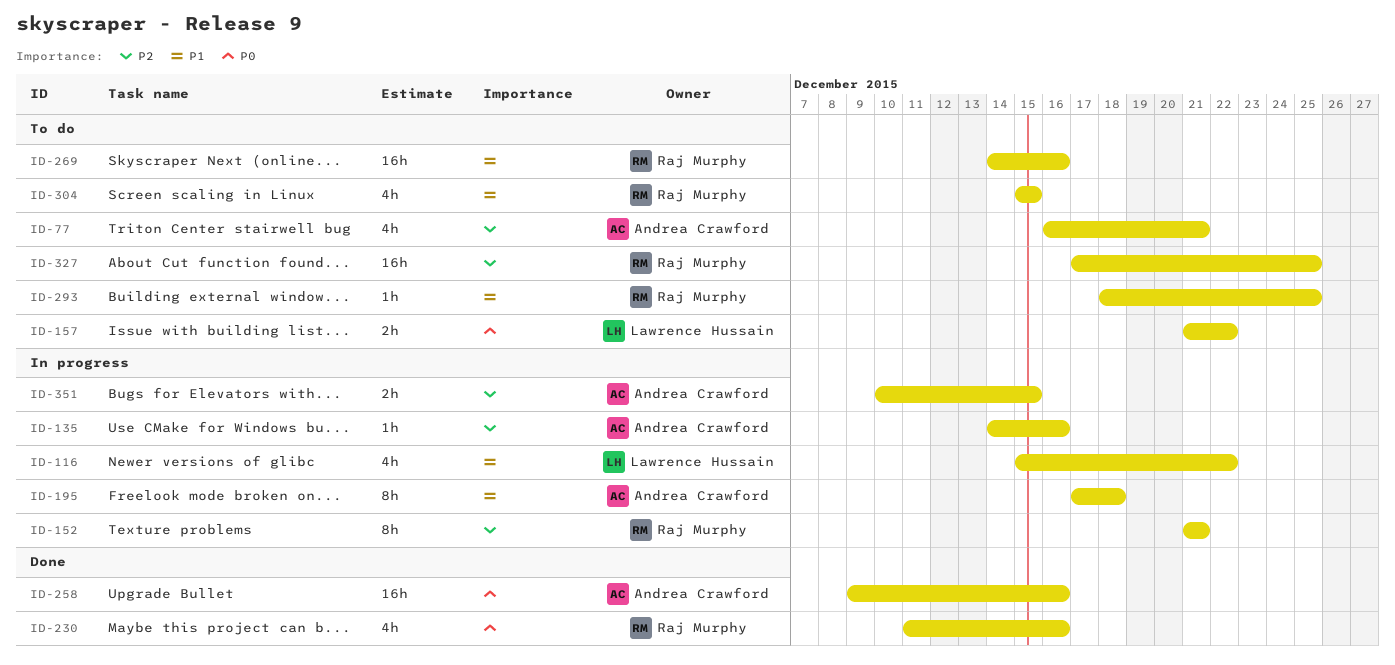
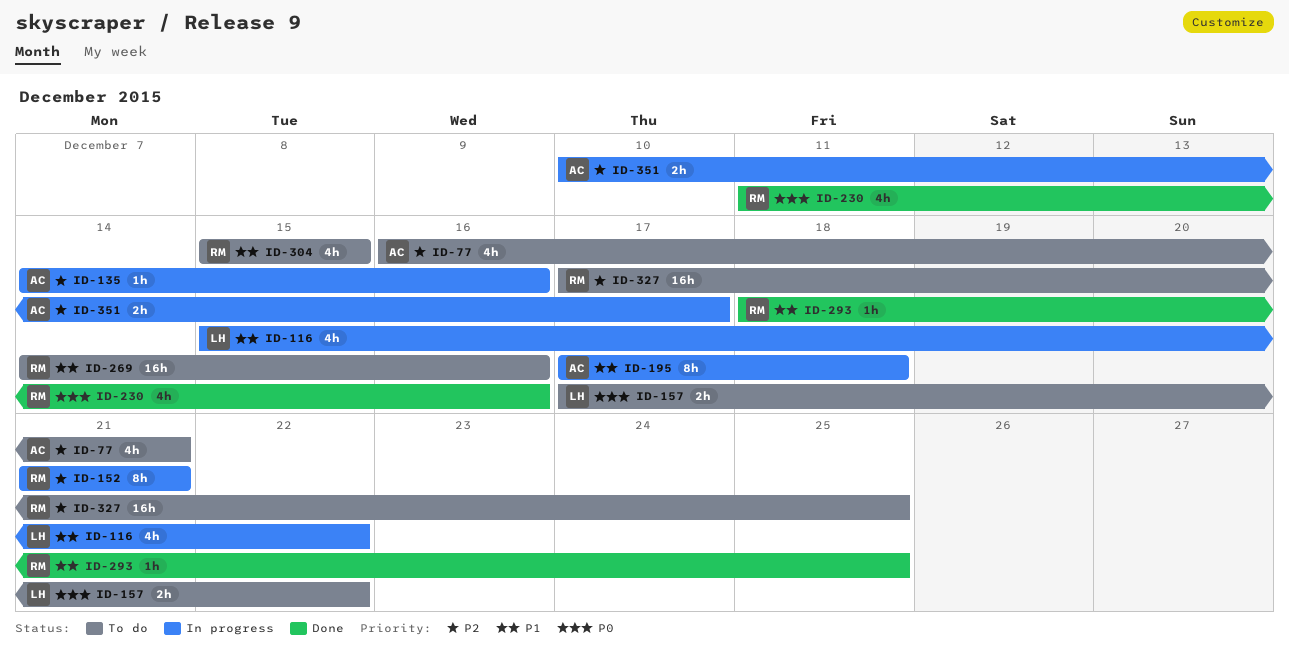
ID-157, start: Dec 21 -> Dec 17
ID-258: present -> none
ID-293, status: To do -> Done
ID-351, due: Dec 15 -> Dec 17

